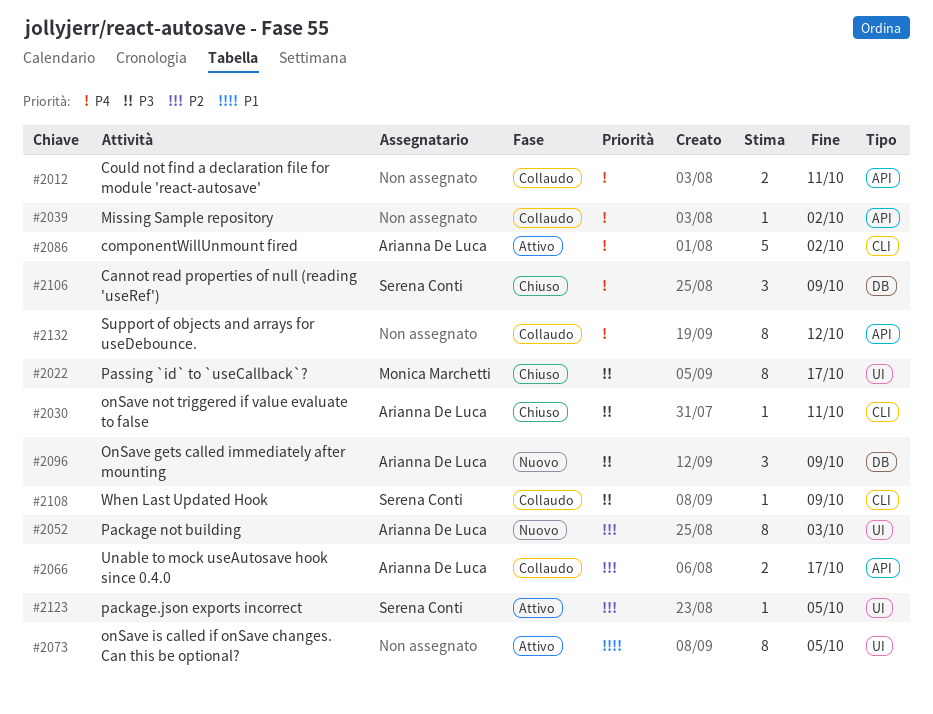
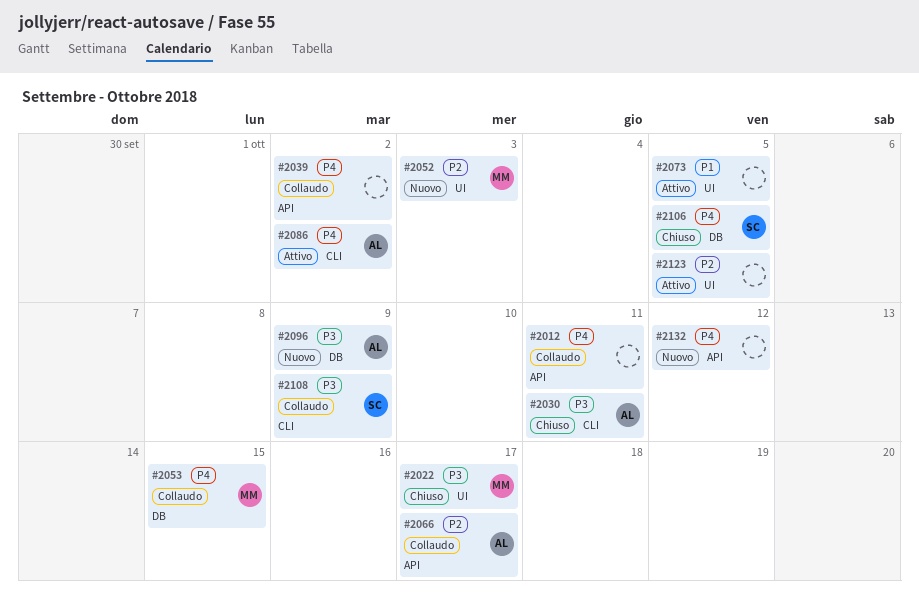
#2052, owner: Arianna De Luca -> Monica Marchetti
#2053: none -> present
#2106, due: Oct 9 -> Oct 5
#2123, owner: Serena Conti -> none
#2132, status: Collaudo -> Nuovo

